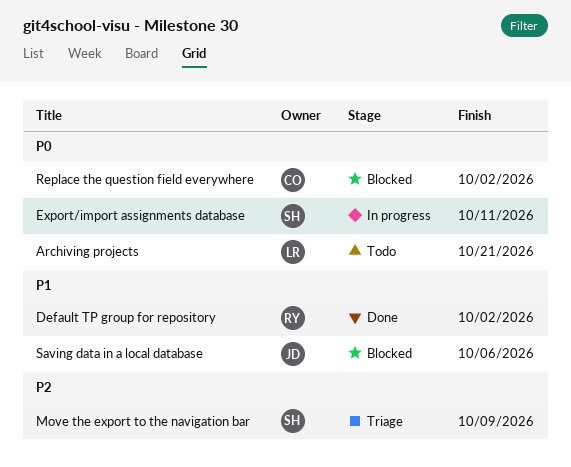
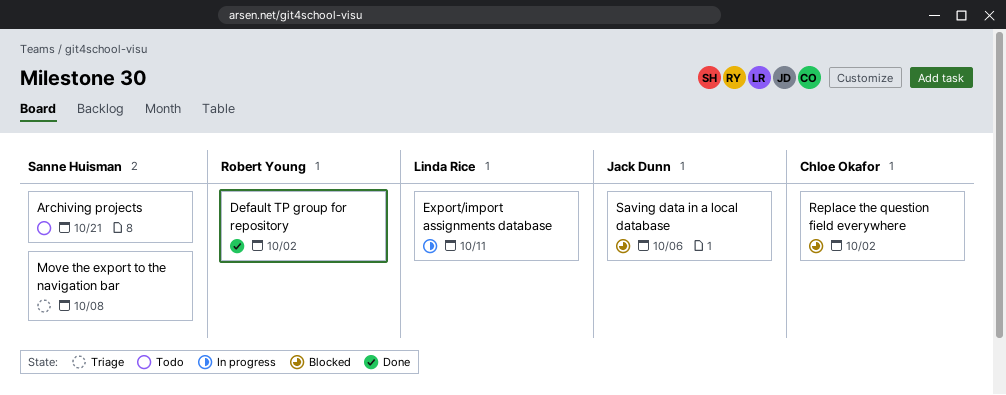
Archiving projects, owner: Linda Rice -> Sanne Huisman
Export/import assignments database, owner: Sanne Huisman -> Linda Rice
Move the export to the navigation bar, due: Oct 9 -> Oct 8

